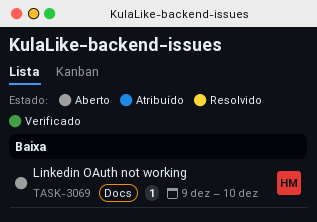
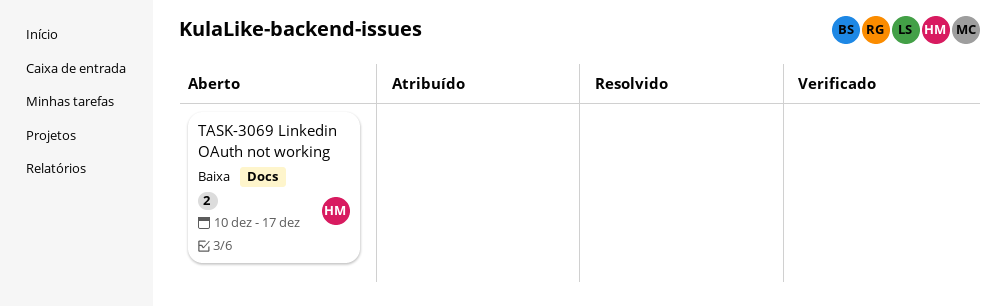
TASK-3069, estimate: 1 -> 2
TASK-3069, start: Dec 9 -> Dec 10
TASK-3069, due: Dec 10 -> Dec 17

